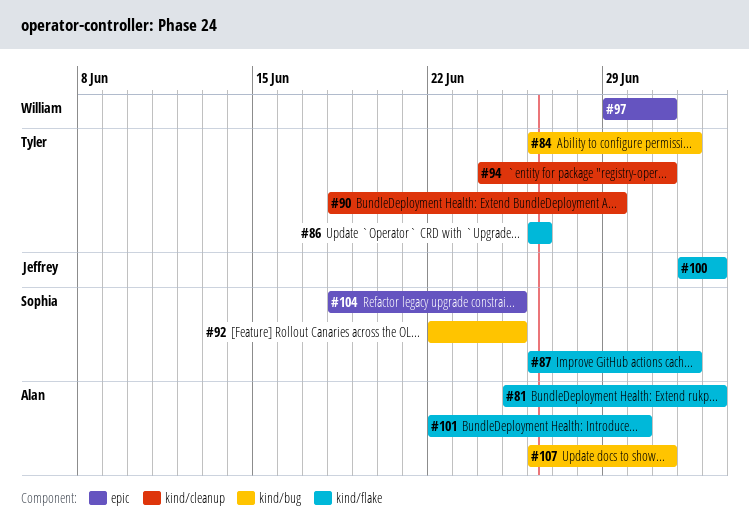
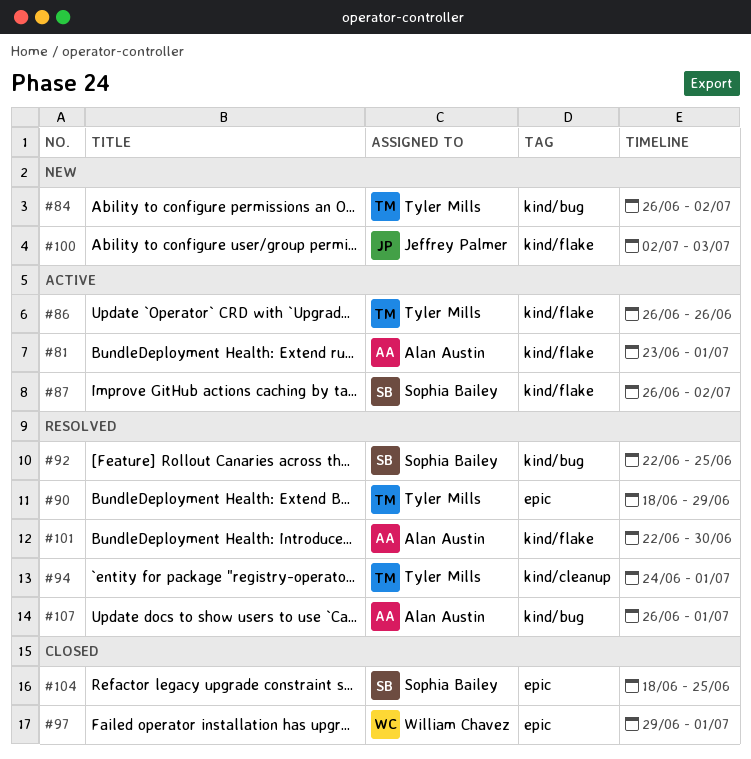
#81, start: Jun 25 -> Jun 23
#81, due: Jul 3 -> Jul 1
#90, label: kind/cleanup -> epic

